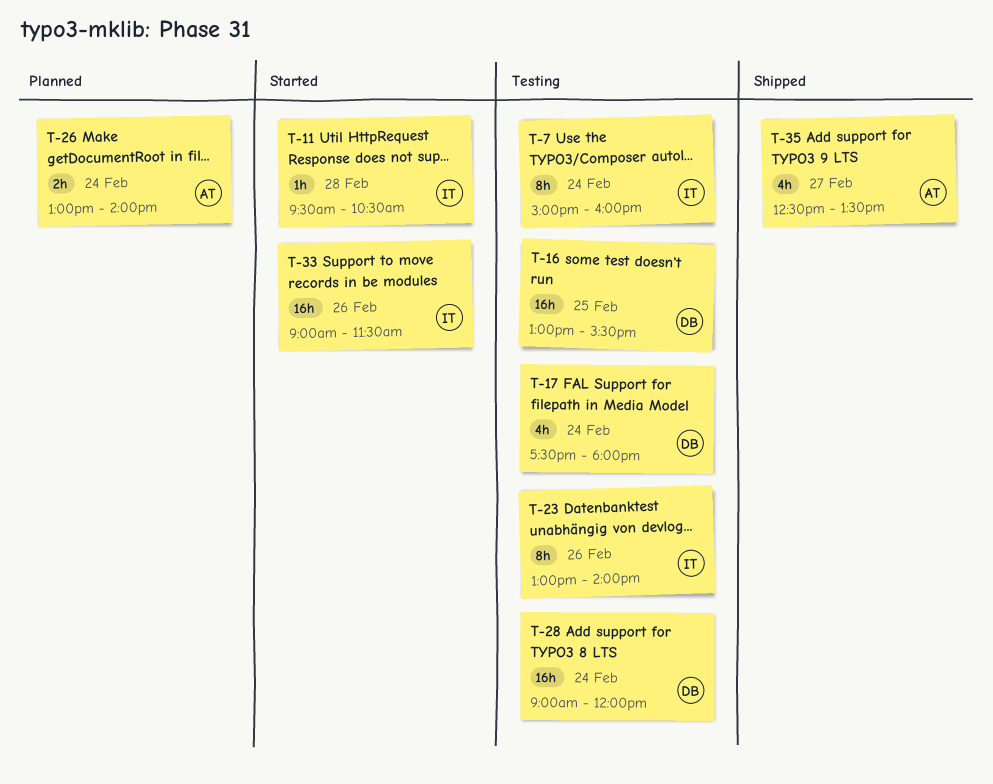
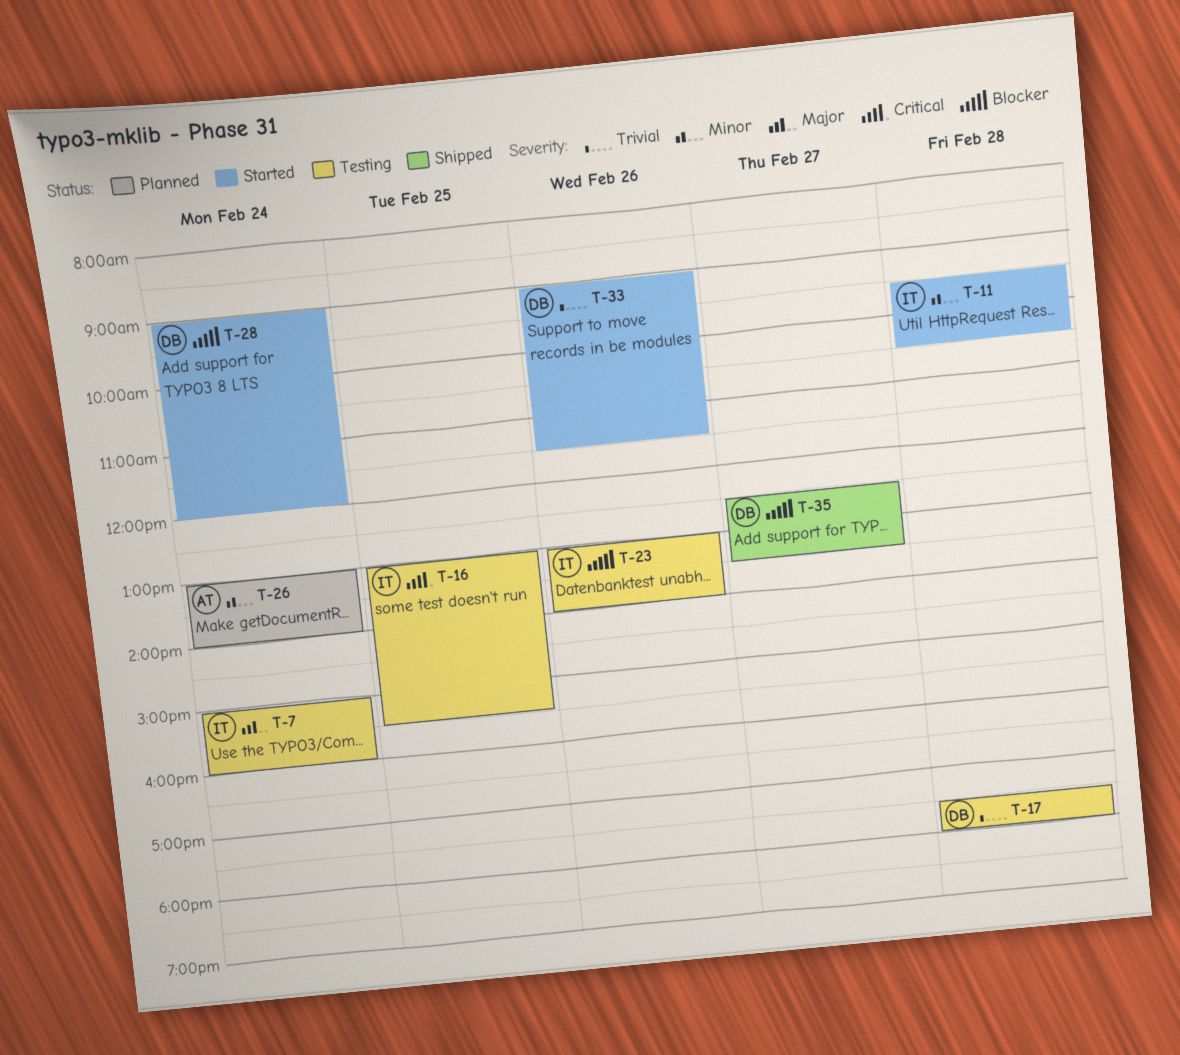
T-16, owner: DB -> IT
T-17, day: Feb 24 -> Feb 28
T-28, status: Testing -> Started
T-33, owner: IT -> DB
T-35, owner: AT -> DB

